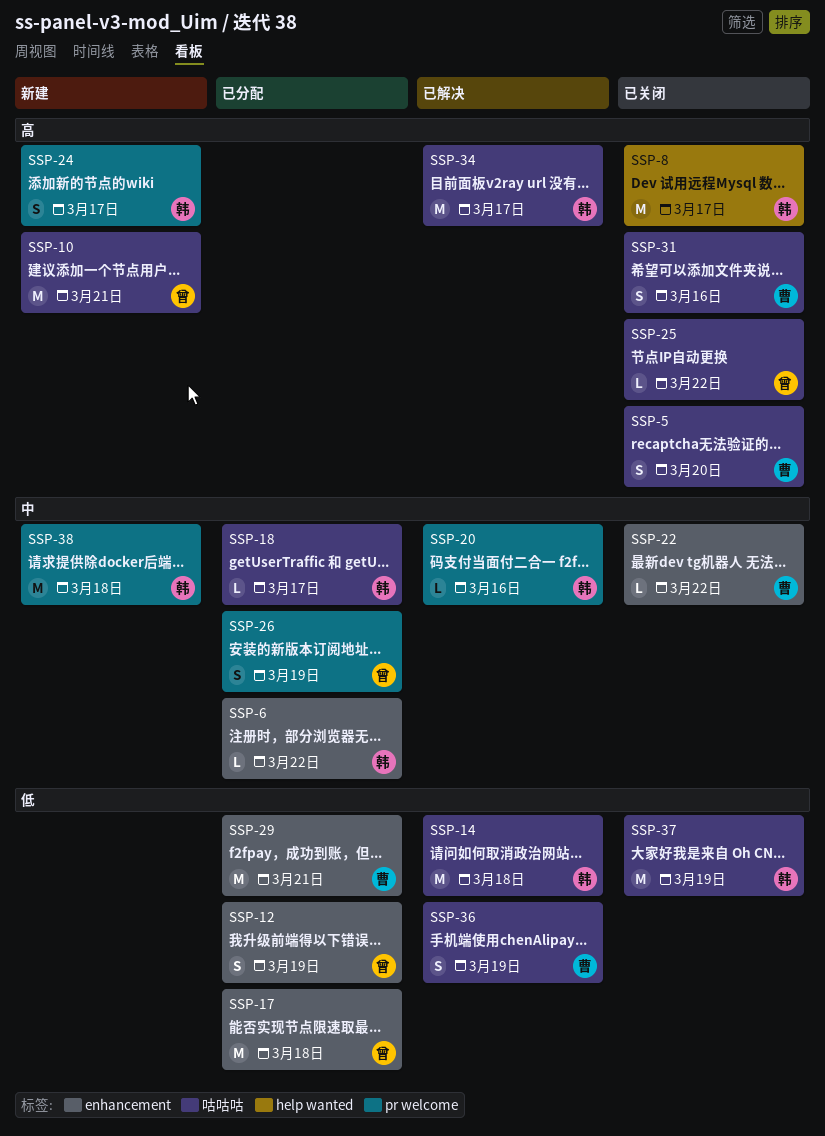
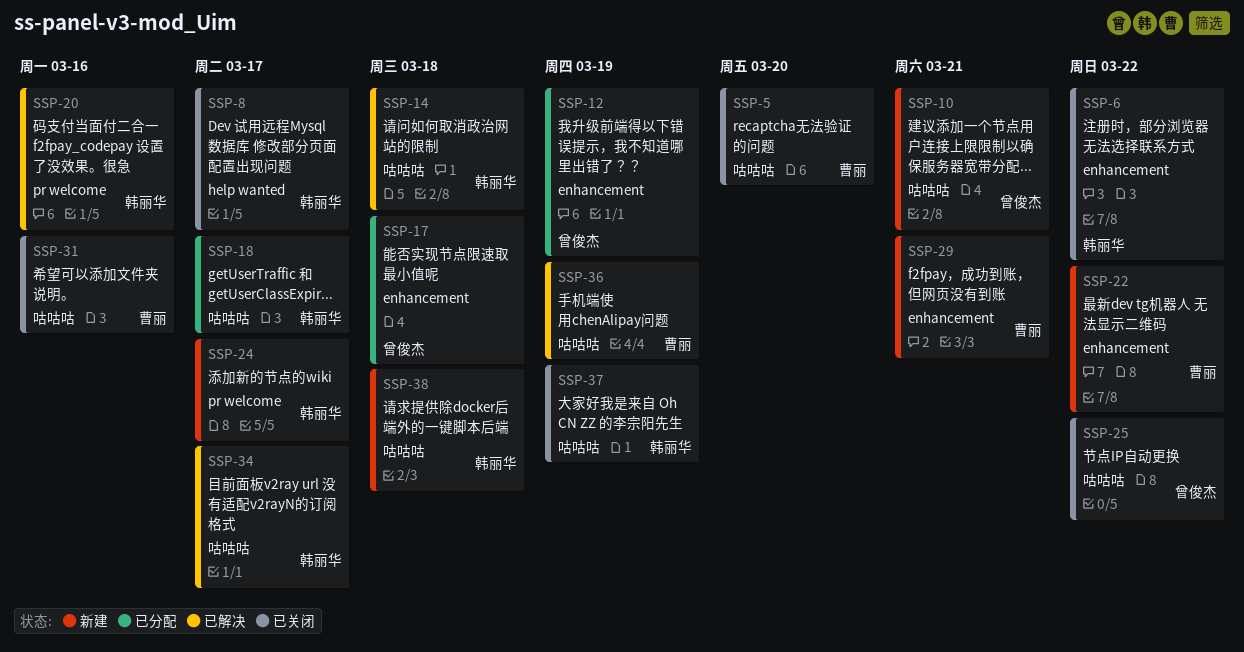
SSP-6, status: 已分配 -> 已关闭
SSP-22, status: 已关闭 -> 新建
SSP-26: present -> none
SSP-29, status: 已分配 -> 新建
SSP-38, label: pr welcome -> 咕咕咕

